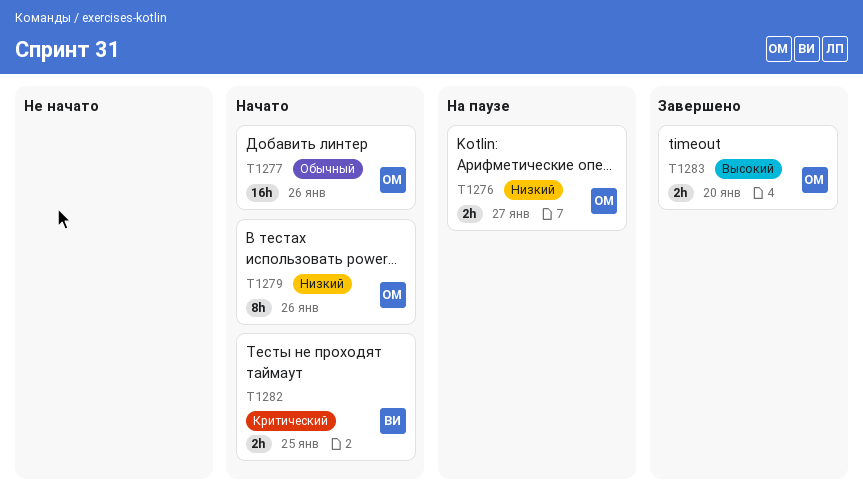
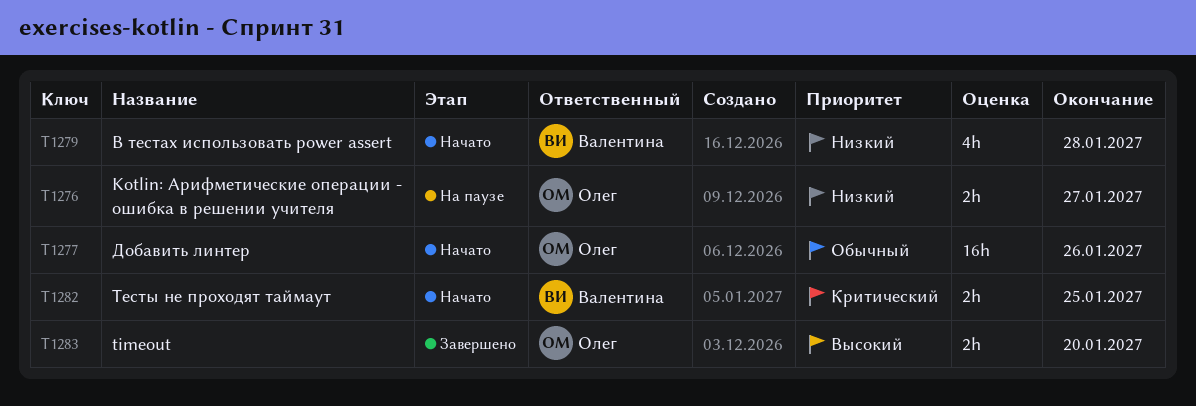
T1279, owner: Олег -> Валентина
T1279, estimate: 8h -> 4h
T1279, due: Jan 26 -> Jan 28

